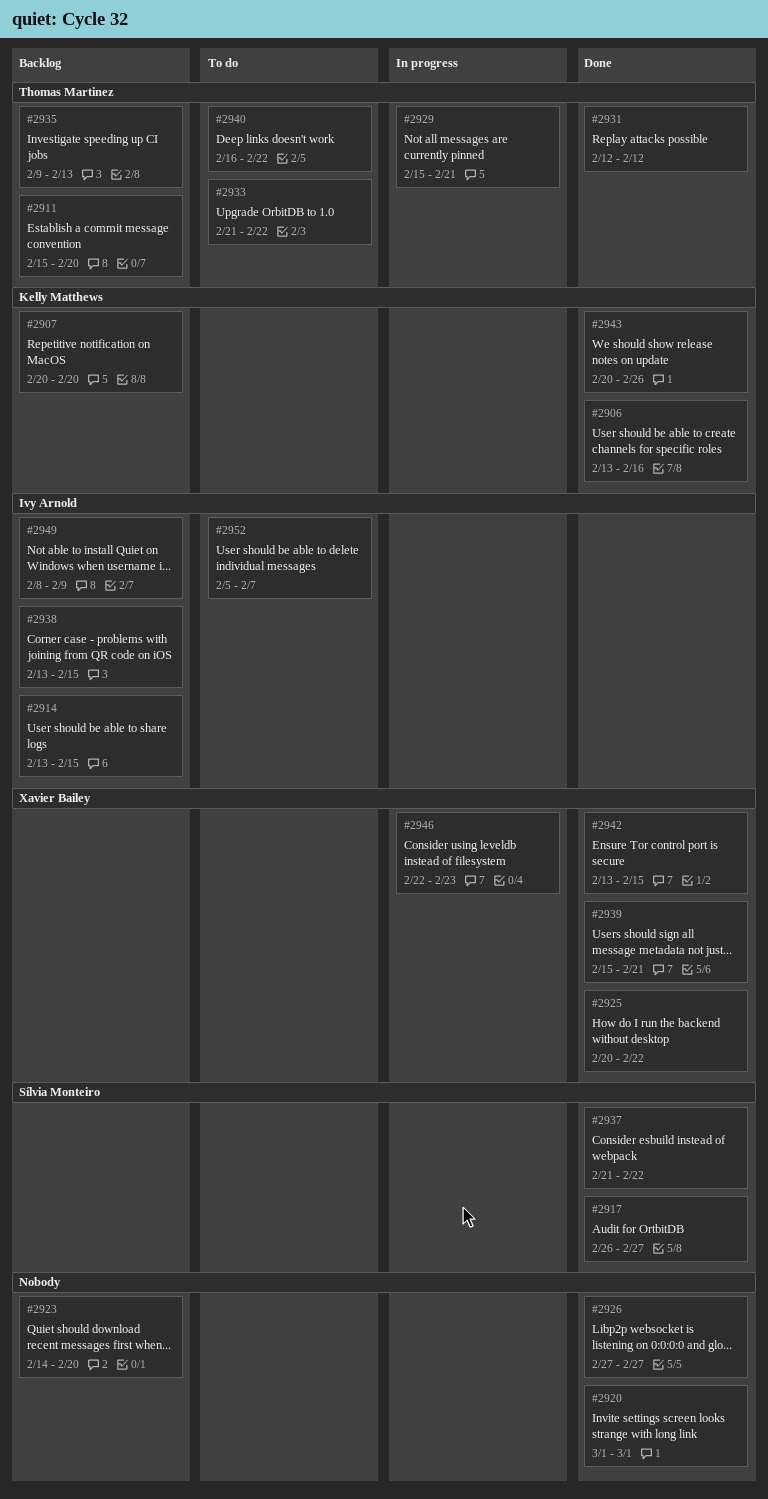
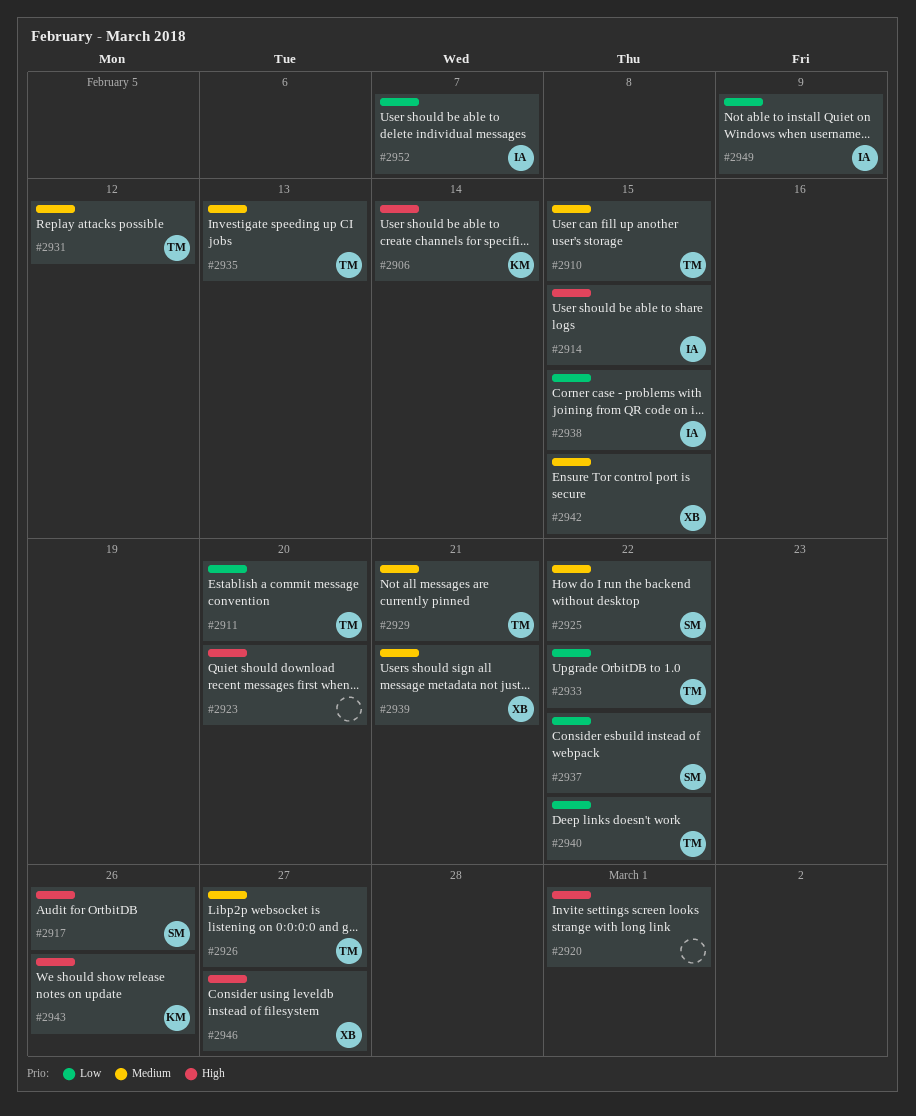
#2906, due: Feb 16 -> Feb 14
#2907: present -> none
#2910: none -> present
#2917, due: Feb 27 -> Feb 26
#2925, owner: Xavier Bailey -> Sílvia Monteiro
#2926, owner: none -> Thomas Martinez
#2946, due: Feb 23 -> Feb 27

